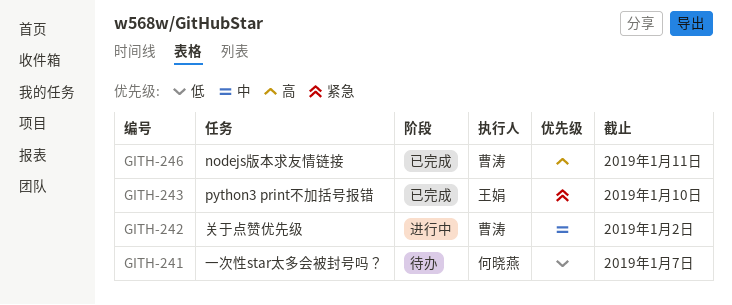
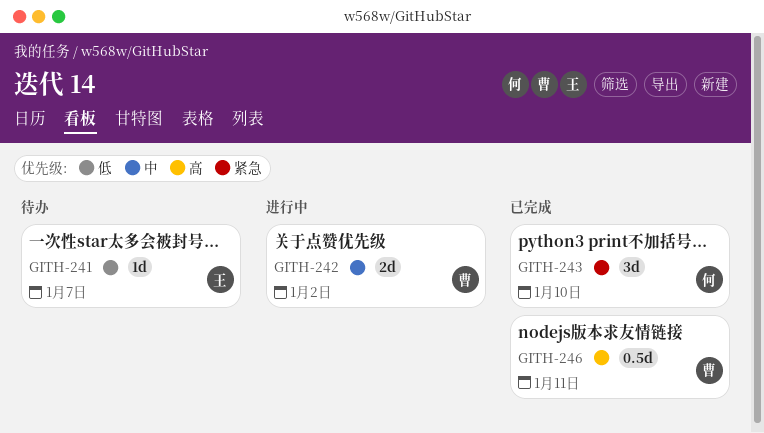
GITH-241, owner: 何晓燕 -> 王娟
GITH-243, owner: 王娟 -> 何晓燕

